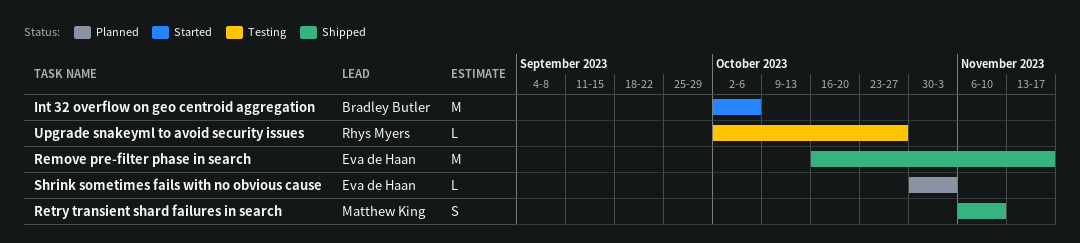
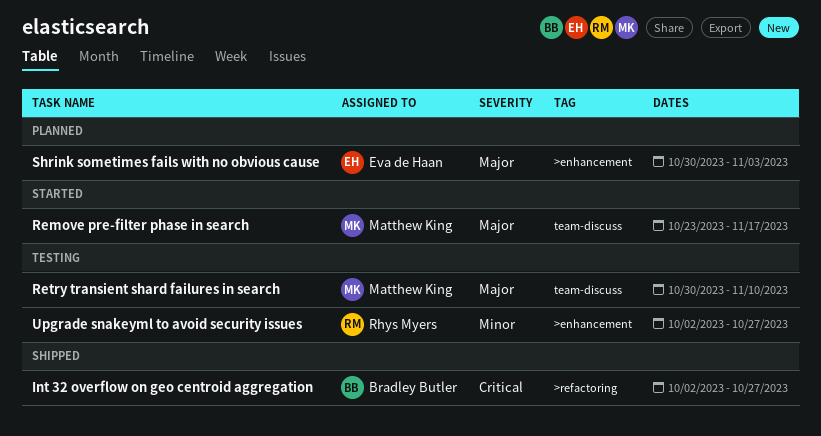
Int 32 overflow on geo centroid aggregation, status: Started -> Shipped
Int 32 overflow on geo centroid aggregation, due: Oct 6 -> Oct 27
Remove pre-filter phase in search, status: Shipped -> Started
Remove pre-filter phase in search, owner: Eva de Haan -> Matthew King
Remove pre-filter phase in search, start: Oct 16 -> Oct 23
Retry transient shard failures in search, status: Shipped -> Testing
Retry transient shard failures in search, start: Nov 6 -> Oct 30

